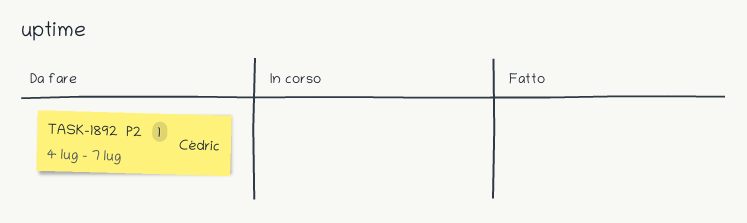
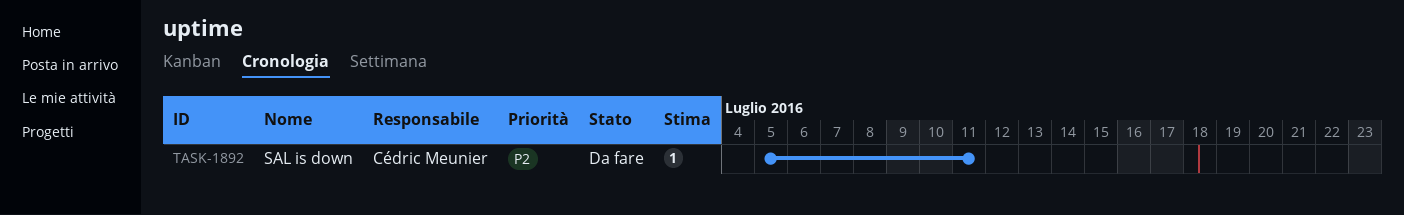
TASK-1892, start: Jul 4 -> Jul 5
TASK-1892, due: Jul 7 -> Jul 11

